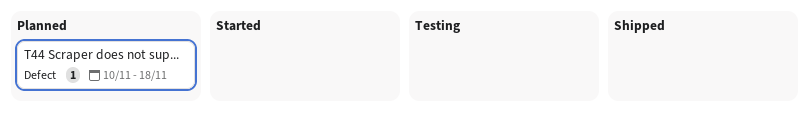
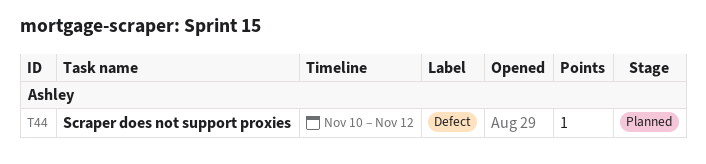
T44, due: Nov 18 -> Nov 12

